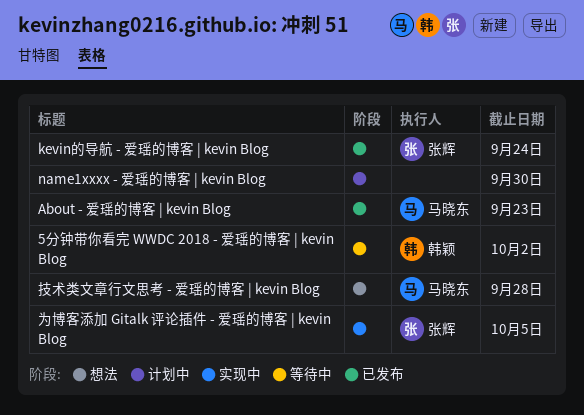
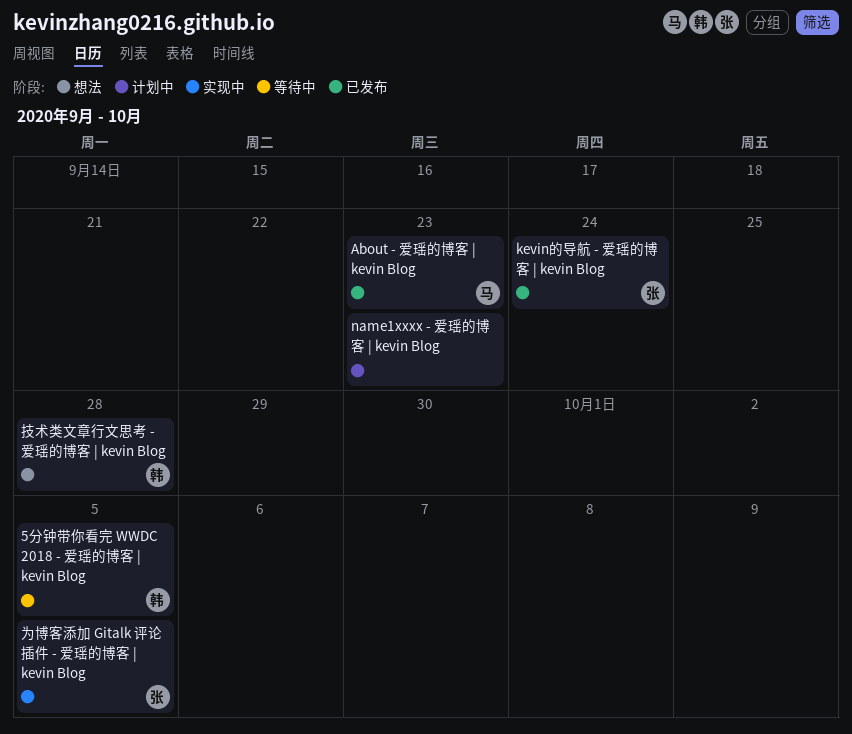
5分钟带你看完 WWDC 2018 - 爱瑶的博客 | kevin Blog, due: Oct 2 -> Oct 5
name1xxxx - 爱瑶的博客 | kevin Blog, due: Sep 30 -> Sep 23
技术类文章行文思考 - 爱瑶的博客 | kevin Blog, owner: 马晓东 -> 韩颖

